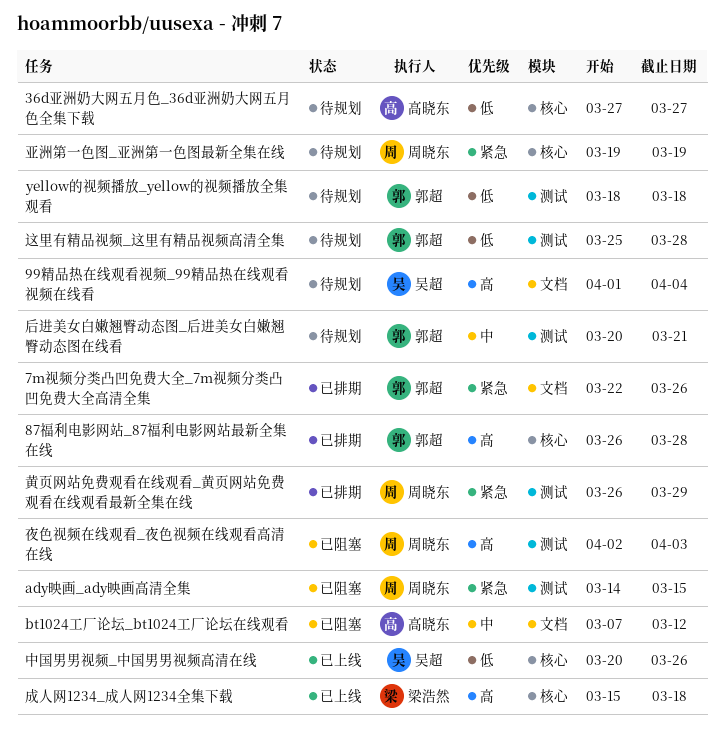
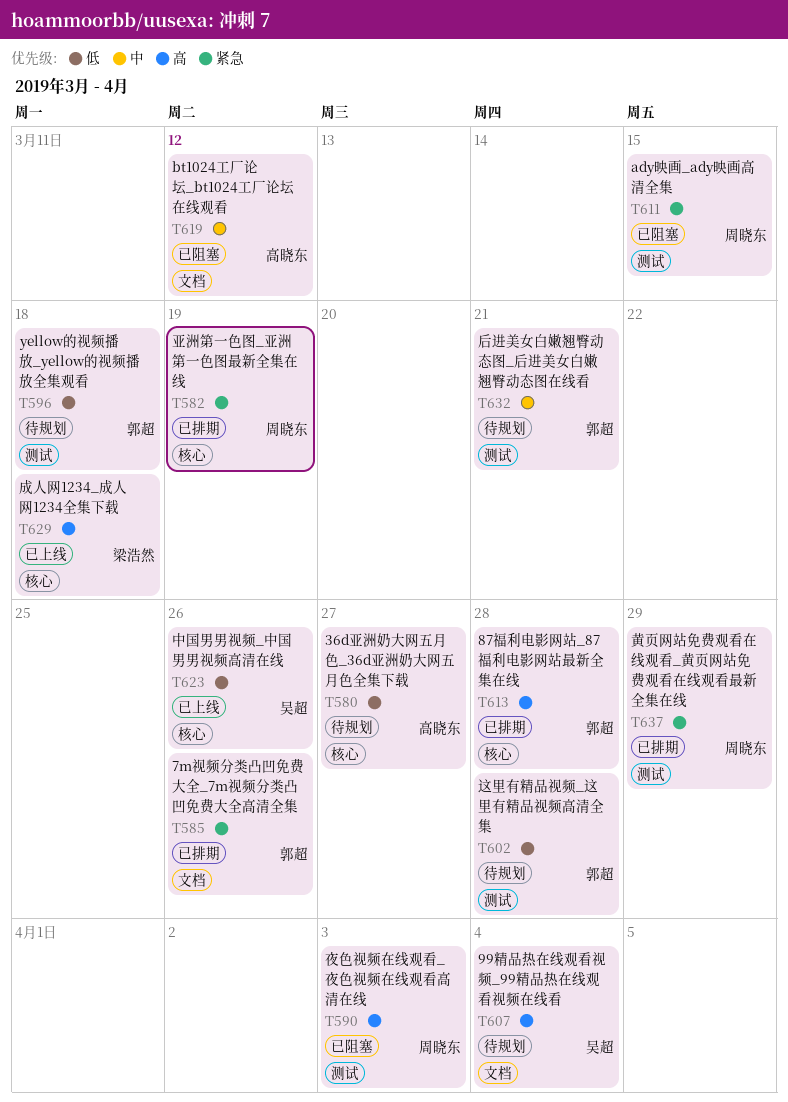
亚洲第一色图_亚洲第一色图最新全集在线, status: 待规划 -> 已排期

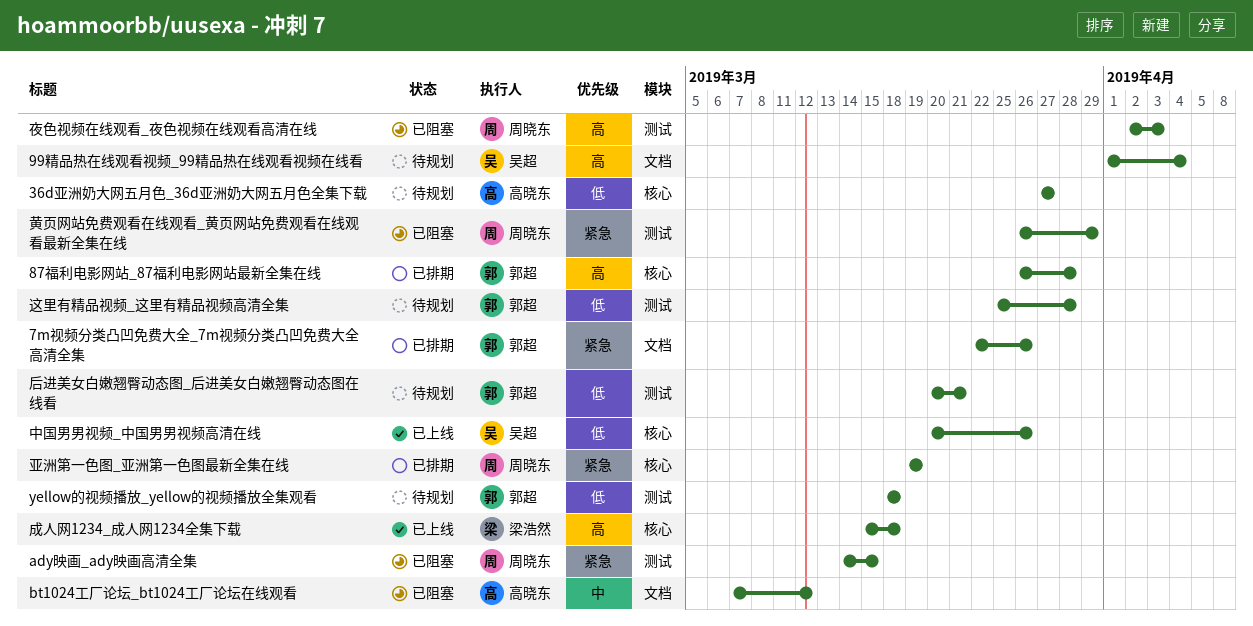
后进美女白嫩翘臀动态图_后进美女白嫩翘臀动态图在线看, priority: 中 -> 低
黄页网站免费观看在线观看_黄页网站免费观看在线观看最新全集在线, status: 已排期 -> 已阻塞

